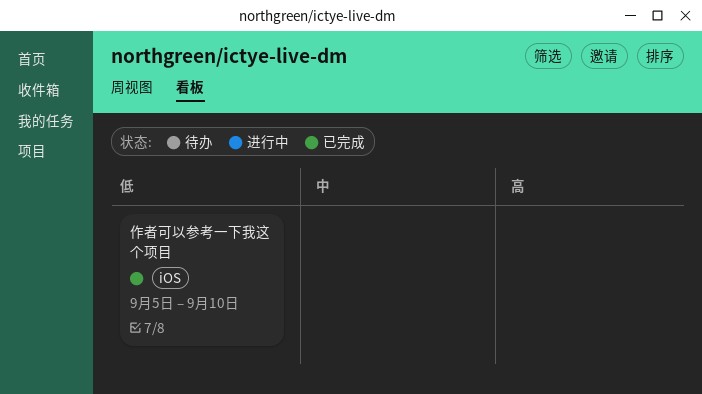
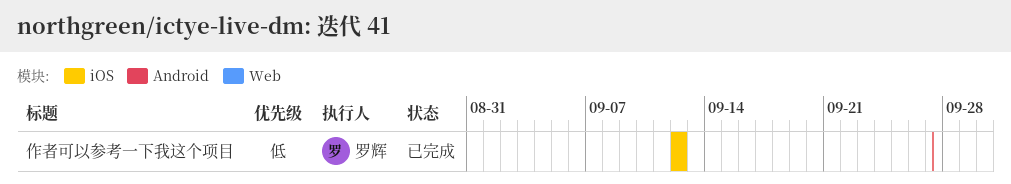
作者可以参考一下我这个项目, start: Sep 5 -> Sep 12
作者可以参考一下我这个项目, due: Sep 10 -> Sep 12

